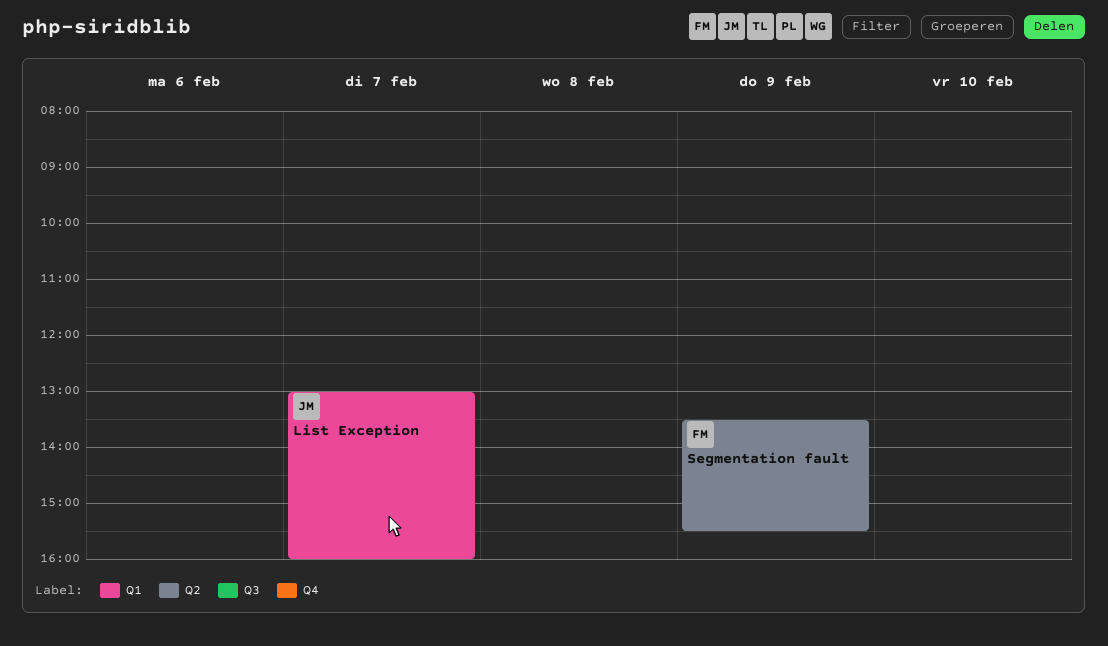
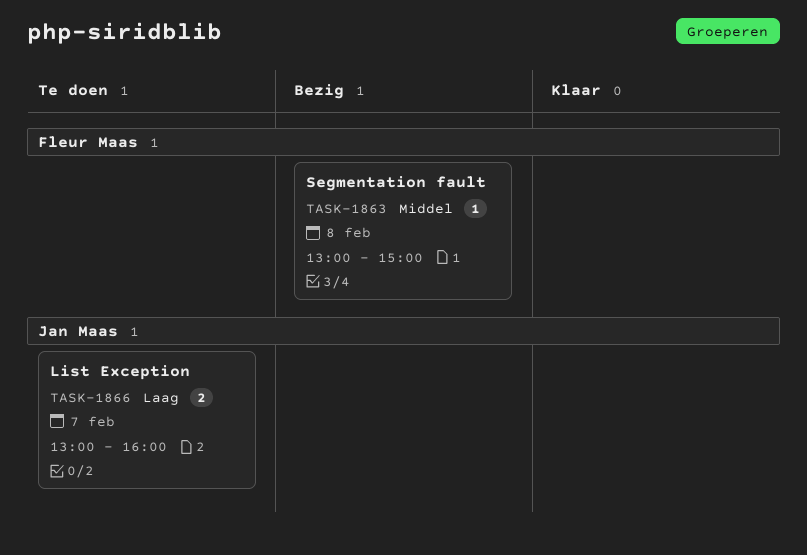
Segmentation fault, day: Feb 9 -> Feb 8
Segmentation fault, begins: 13:30 -> 13:00
Segmentation fault, ends: 15:30 -> 15:00

